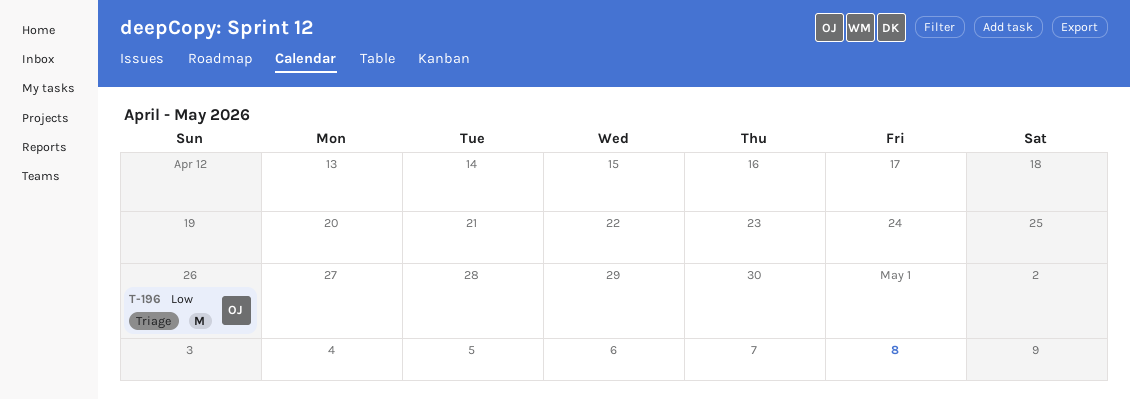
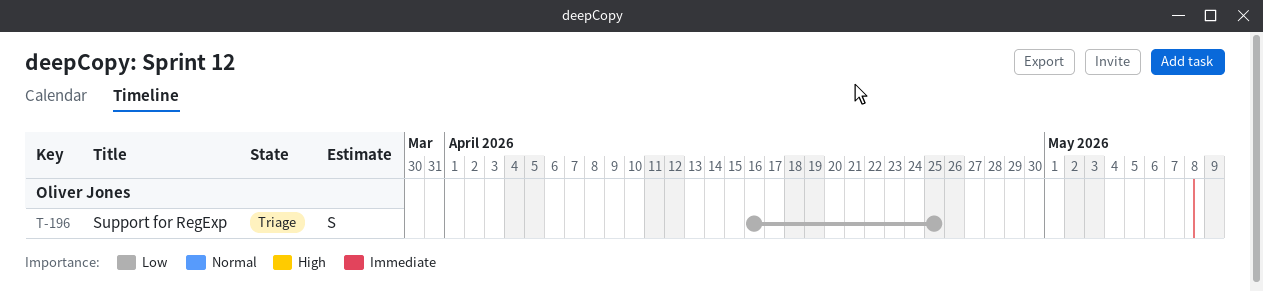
T-196, estimate: M -> S
T-196, due: Apr 26 -> Apr 25

